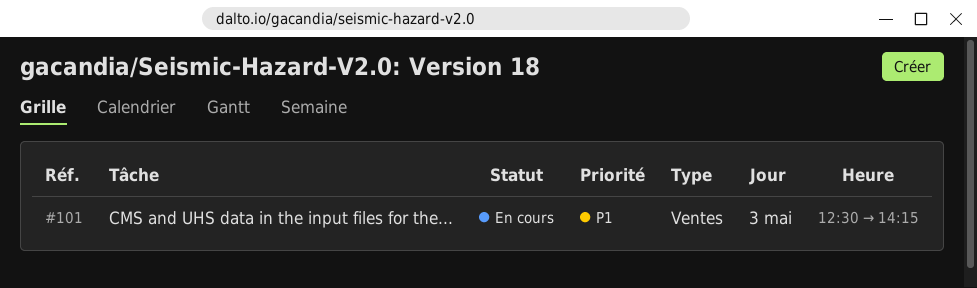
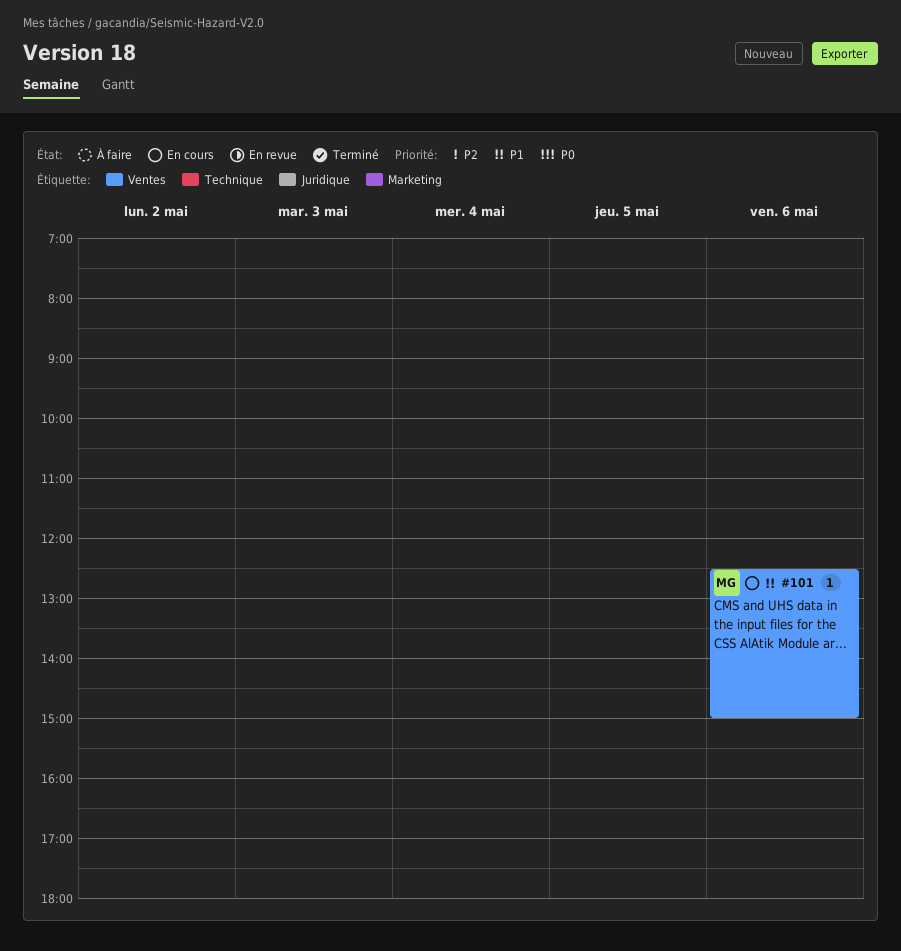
#101, day: May 3 -> May 6
#101, ends: 14:15 -> 15:00

